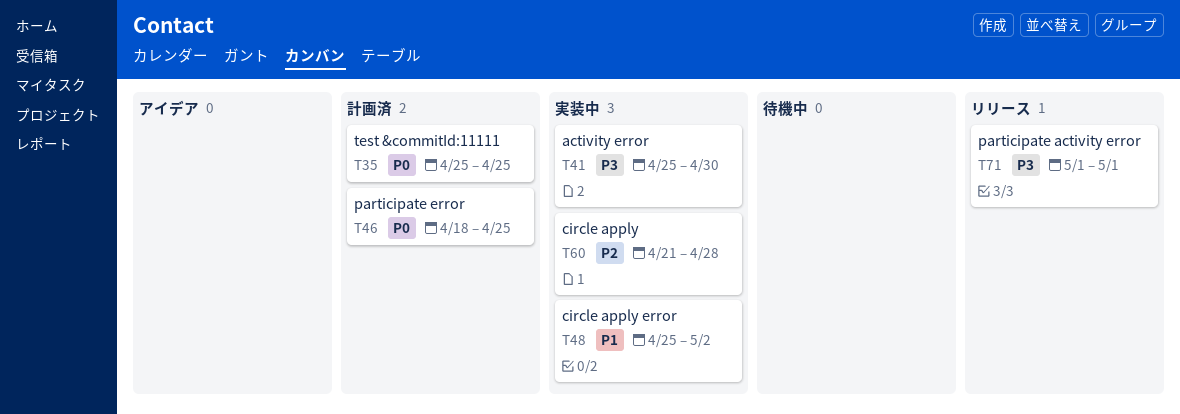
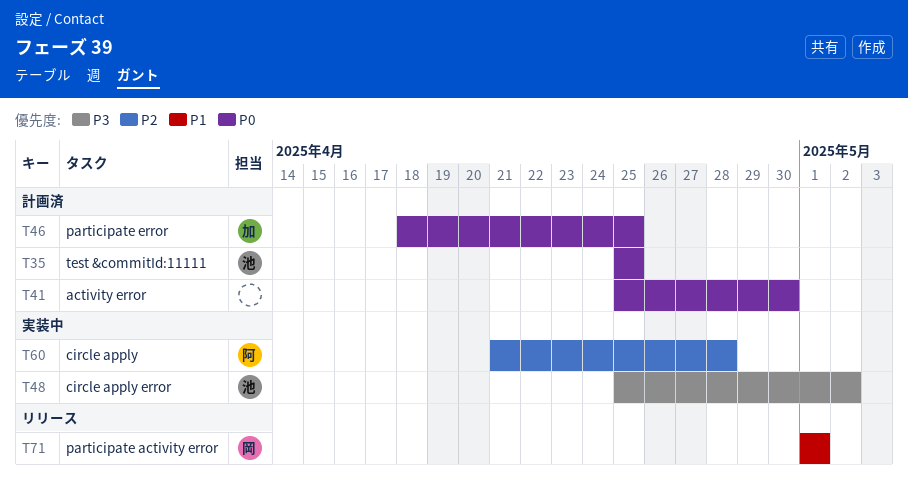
T41, status: 実装中 -> 計画済
T41, priority: P3 -> P0
T48, priority: P1 -> P3
T71, priority: P3 -> P1

